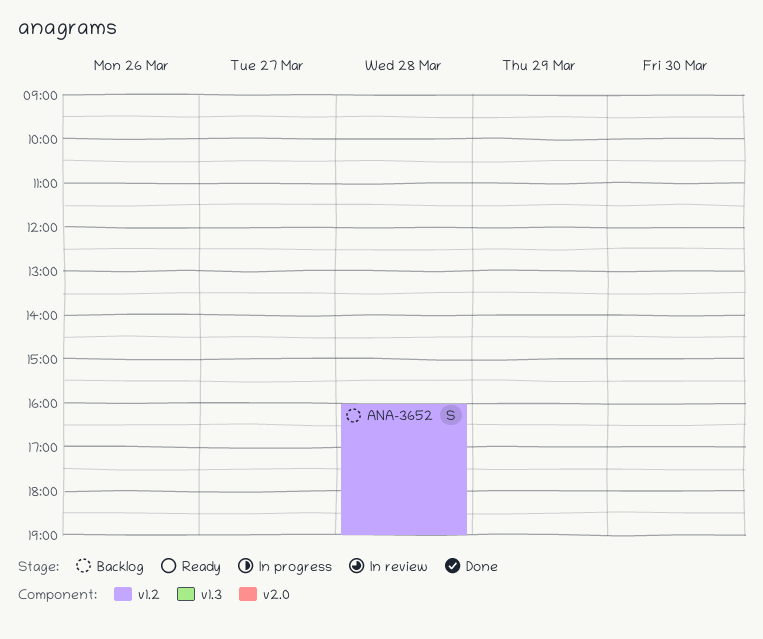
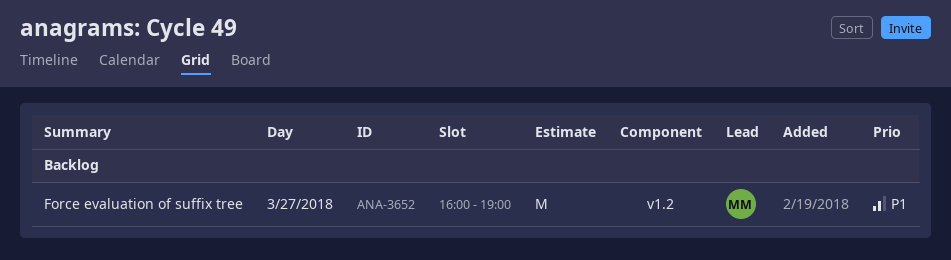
ANA-3652, estimate: S -> M
ANA-3652, day: Mar 28 -> Mar 27

